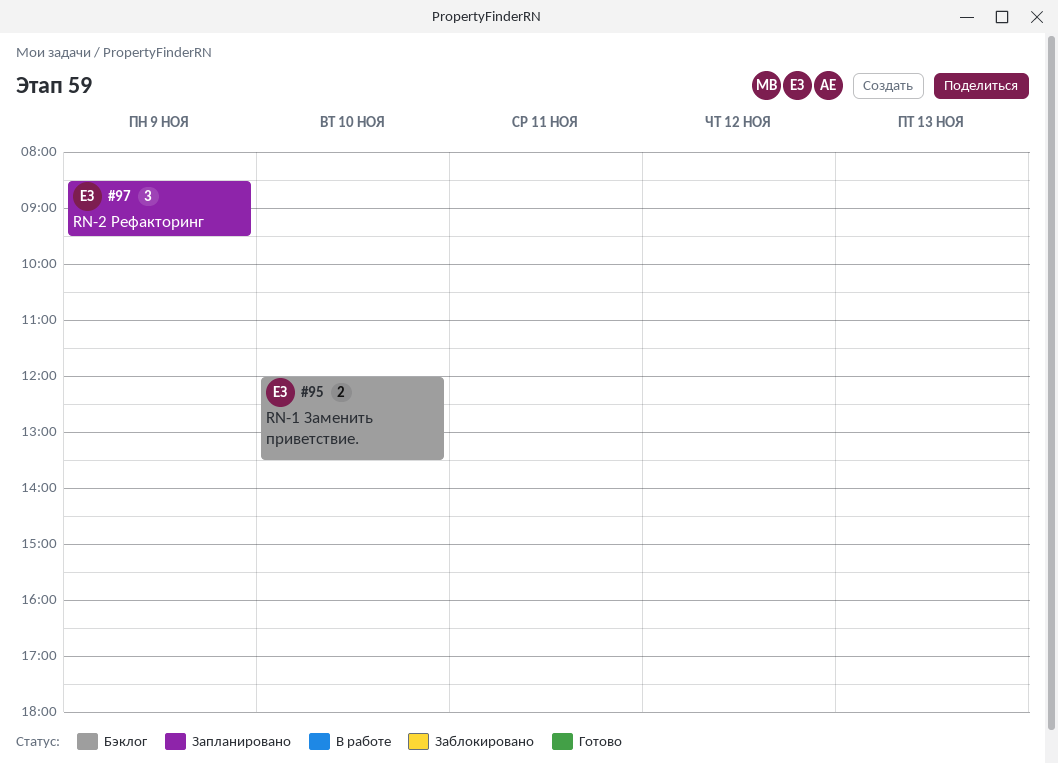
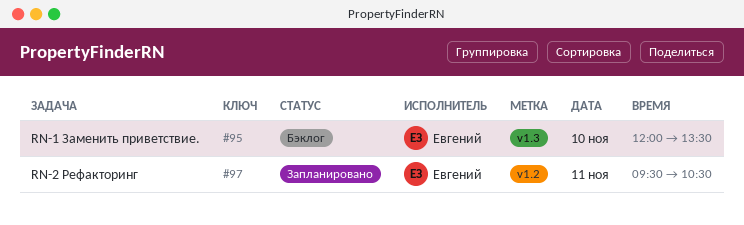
#97, day: Nov 9 -> Nov 11
#97, begins: 08:30 -> 09:30
#97, ends: 09:30 -> 10:30

